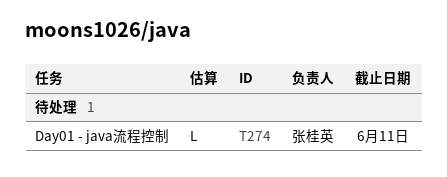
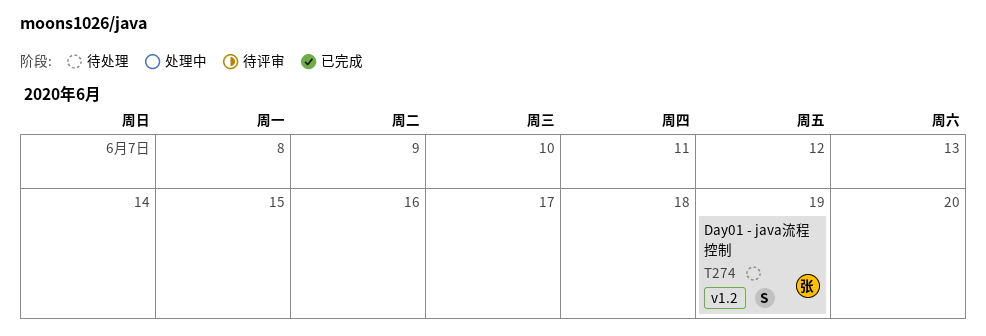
T274, estimate: L -> S
T274, due: Jun 11 -> Jun 19

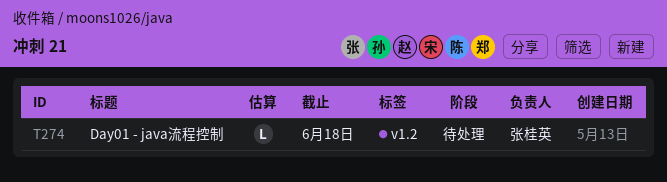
T274, estimate: S -> L
T274, due: Jun 19 -> Jun 18

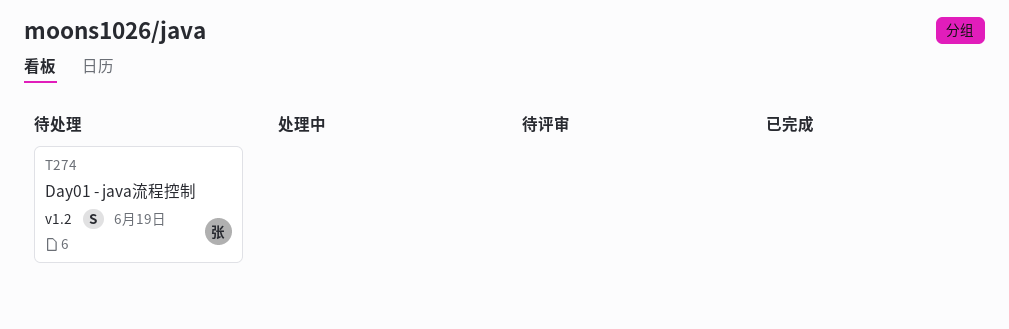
T274, estimate: L -> S
T274, due: Jun 18 -> Jun 19

